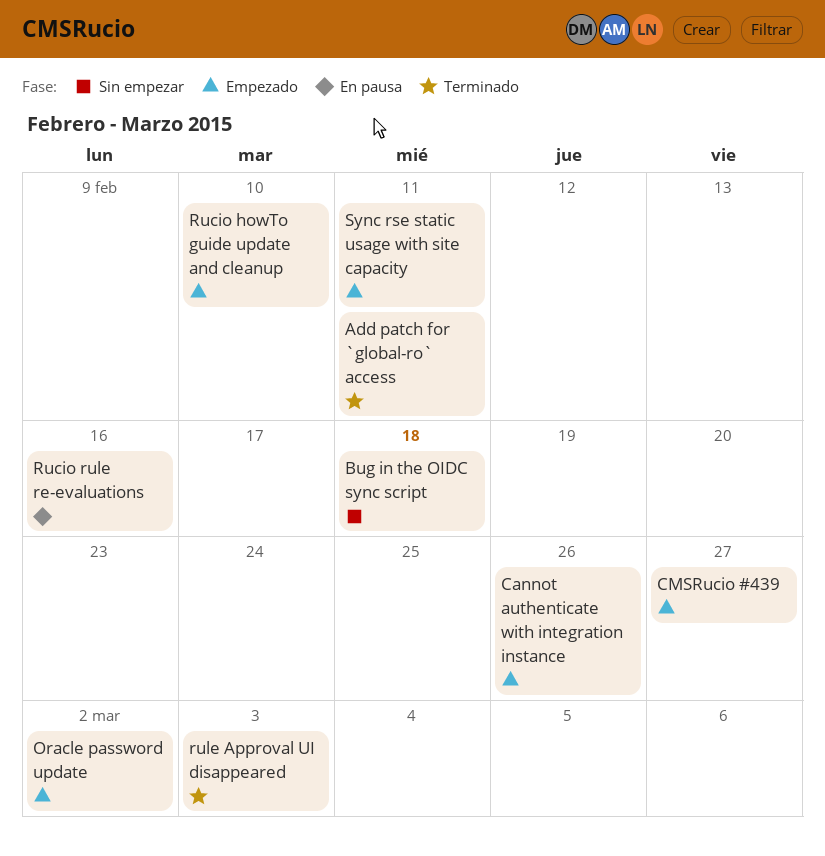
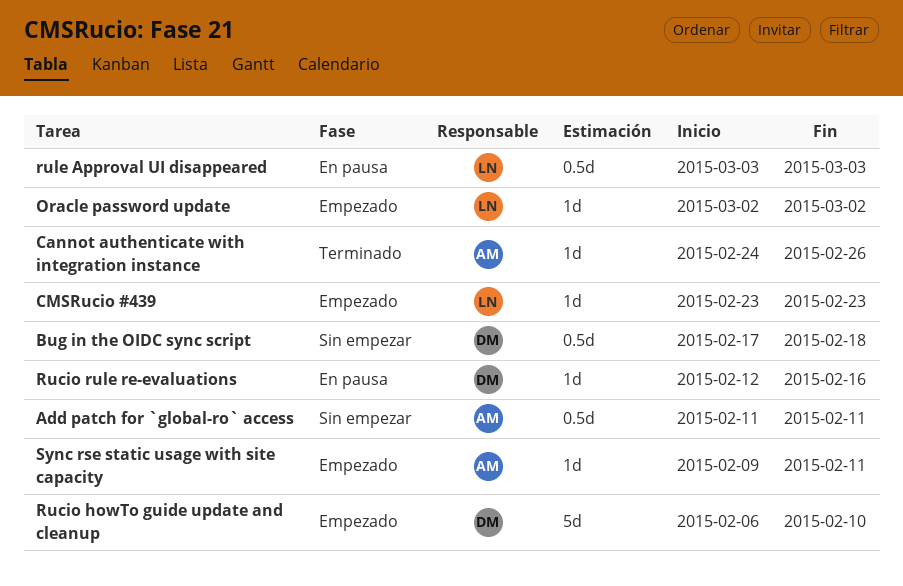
Add patch for `global-ro` access, status: Terminado -> Sin empezar
Cannot authenticate with integration instance, status: Empezado -> Terminado
CMSRucio #439, due: Feb 27 -> Feb 23
rule Approval UI disappeared, status: Terminado -> En pausa

